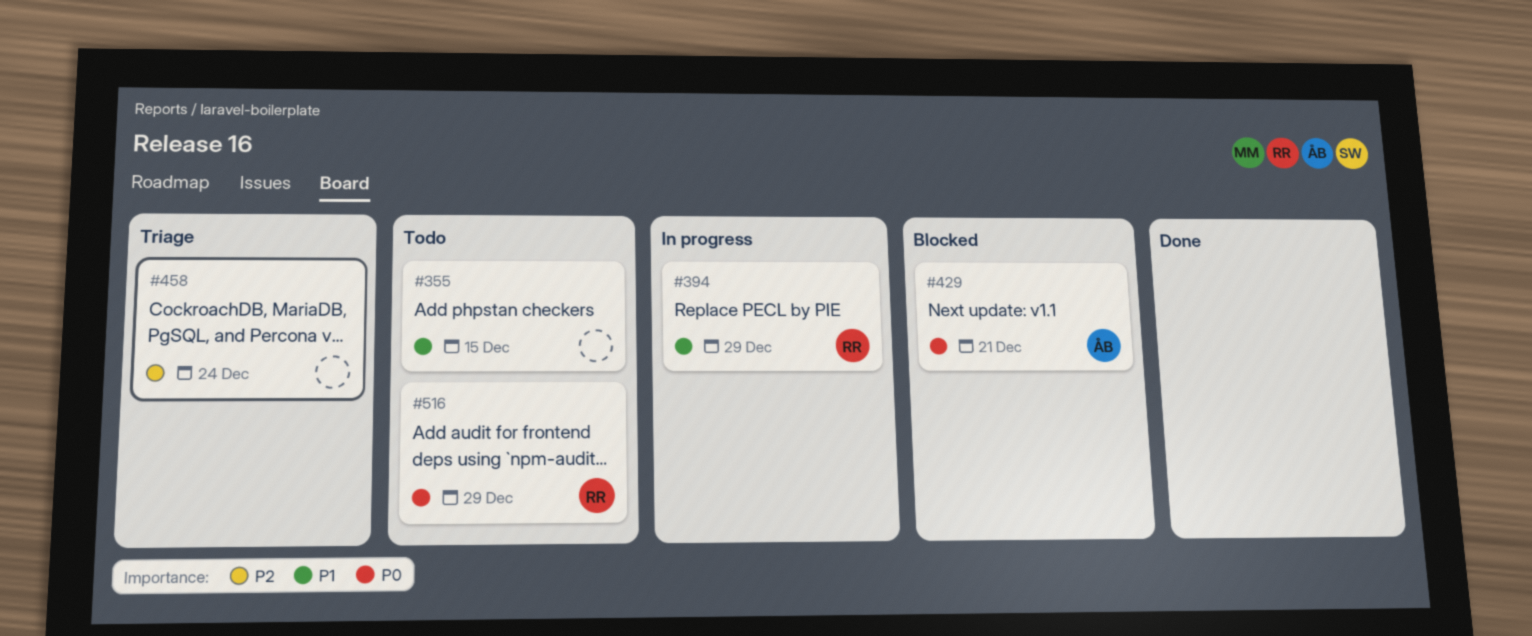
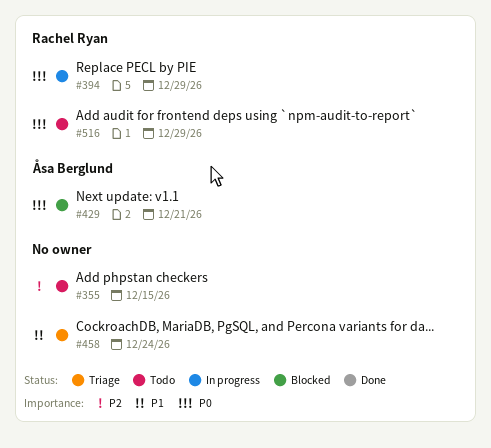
#355, priority: P1 -> P2
#394, priority: P1 -> P0
#458, priority: P2 -> P1

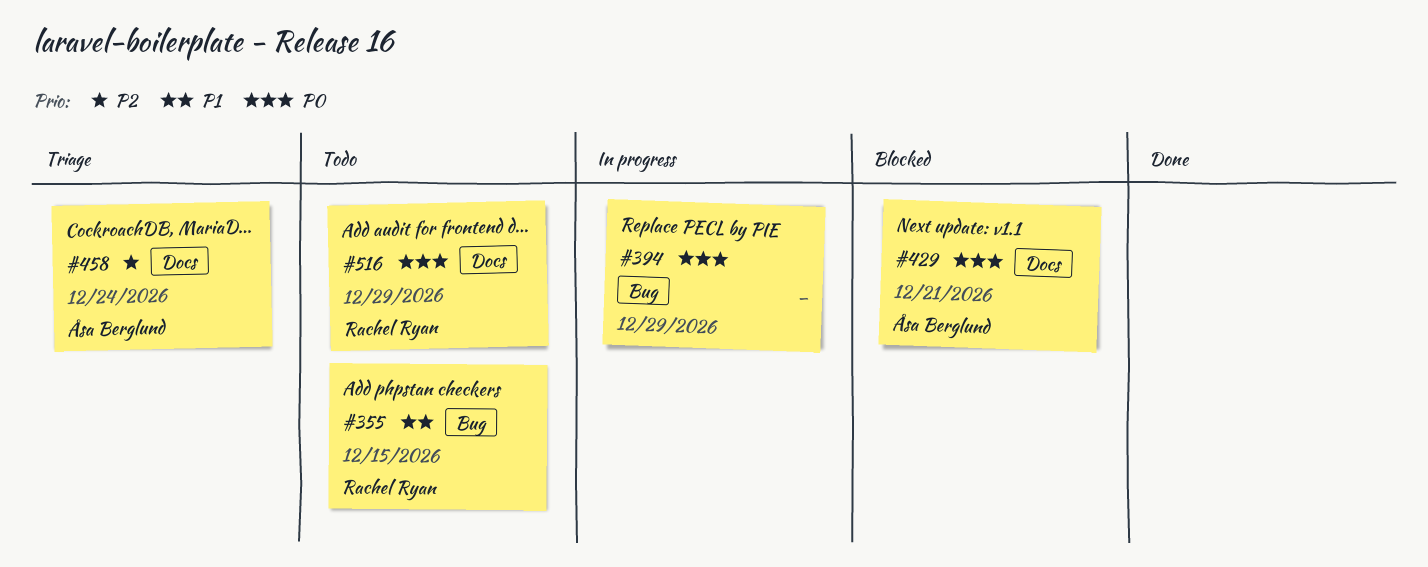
#355, owner: none -> Rachel Ryan
#355, priority: P2 -> P1
#394, owner: Rachel Ryan -> none
#458, owner: none -> Åsa Berglund
#458, priority: P1 -> P2

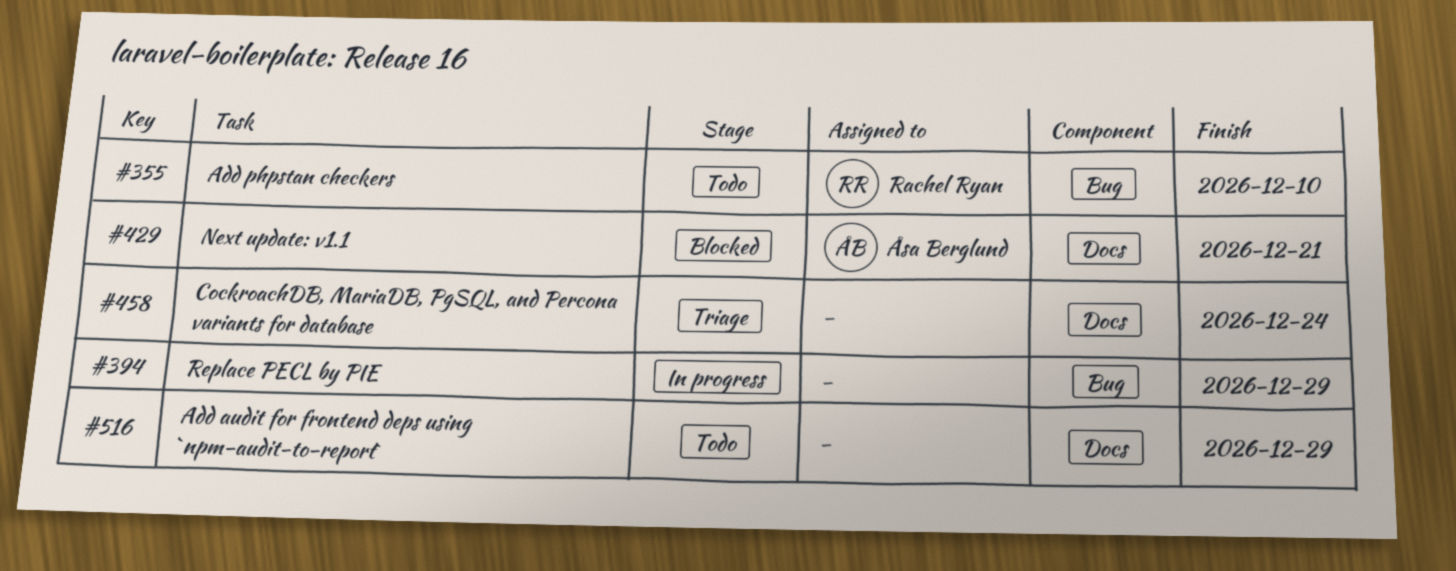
#355, due: Dec 15 -> Dec 10
#458, owner: Åsa Berglund -> none
#516, owner: Rachel Ryan -> none

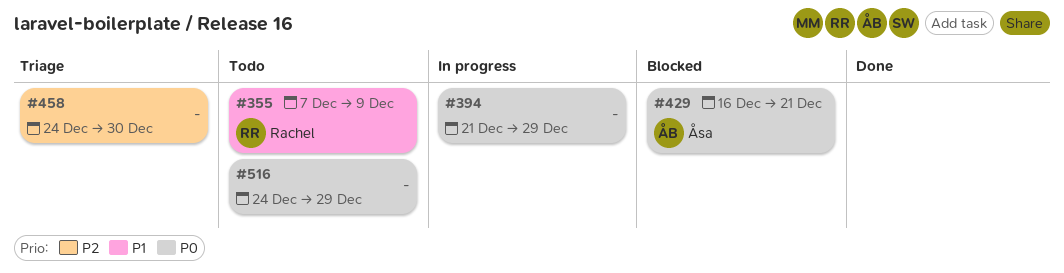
#355, due: Dec 10 -> Dec 9
#458, due: Dec 24 -> Dec 30

